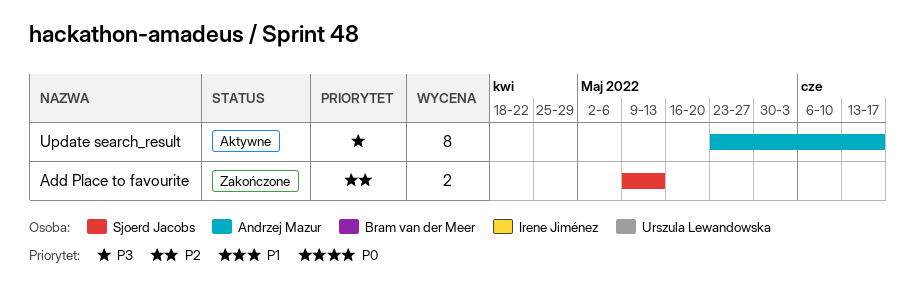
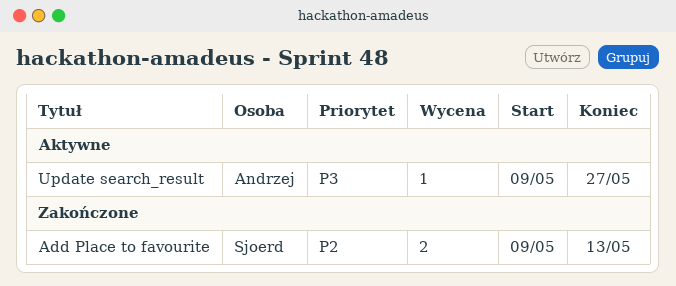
Update search_result, estimate: 8 -> 1
Update search_result, start: May 23 -> May 9
Update search_result, due: Jun 17 -> May 27

